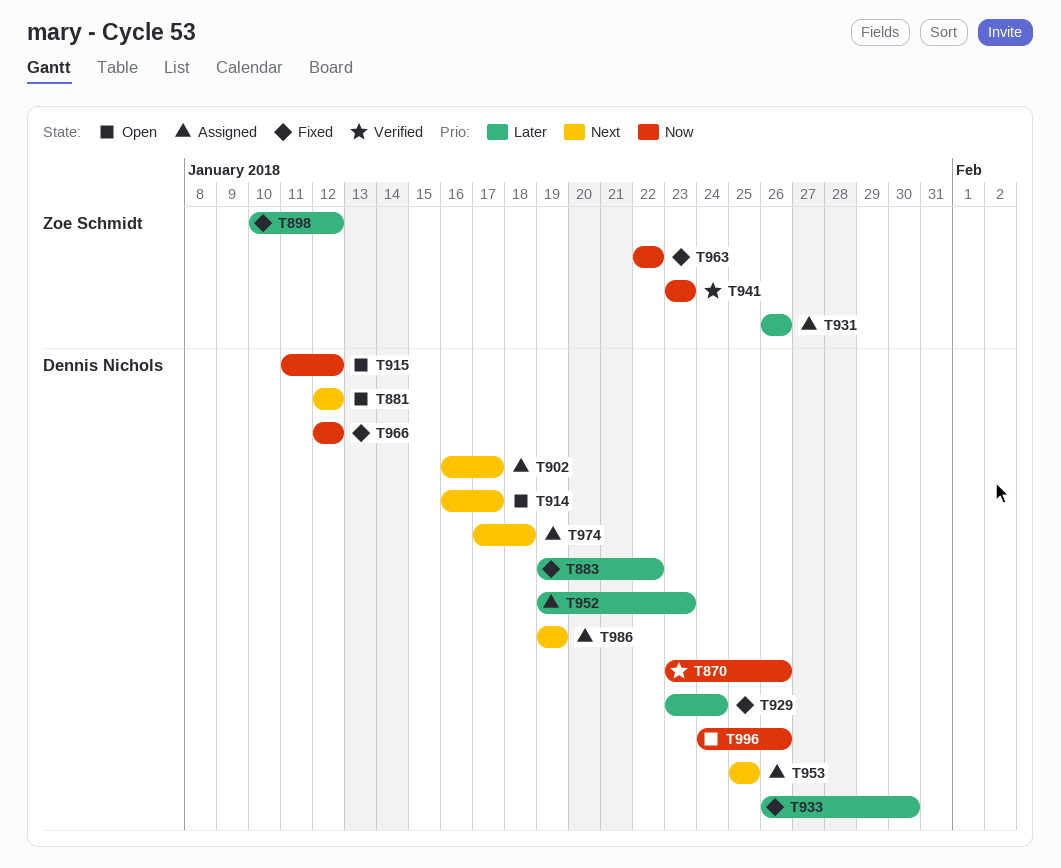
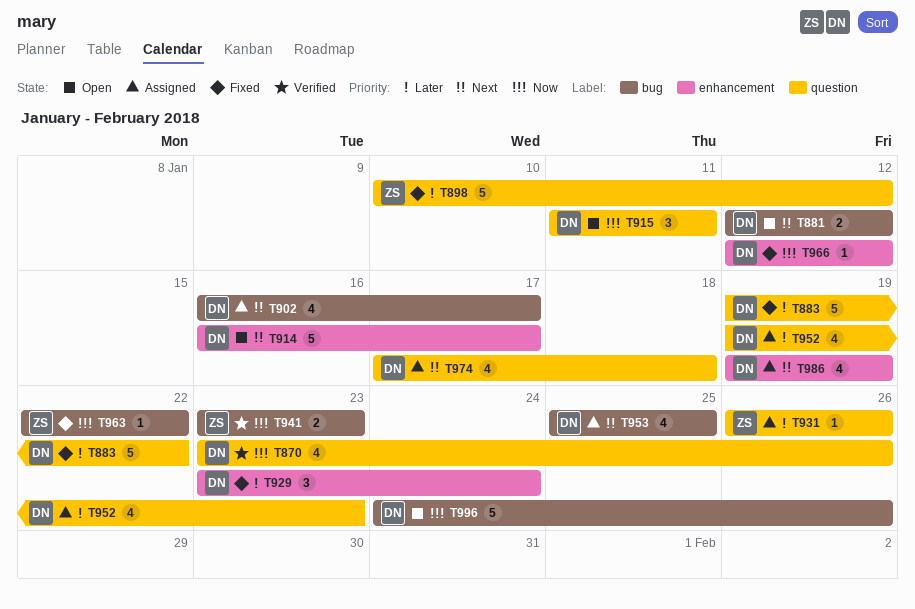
T915, due: Jan 12 -> Jan 11
T933: present -> none

